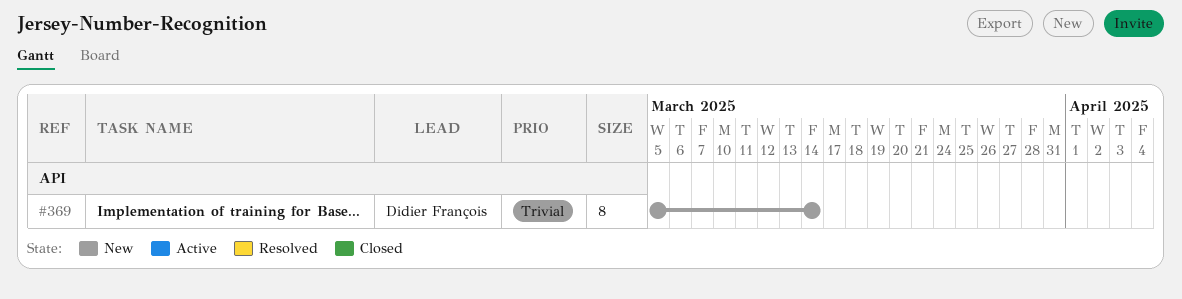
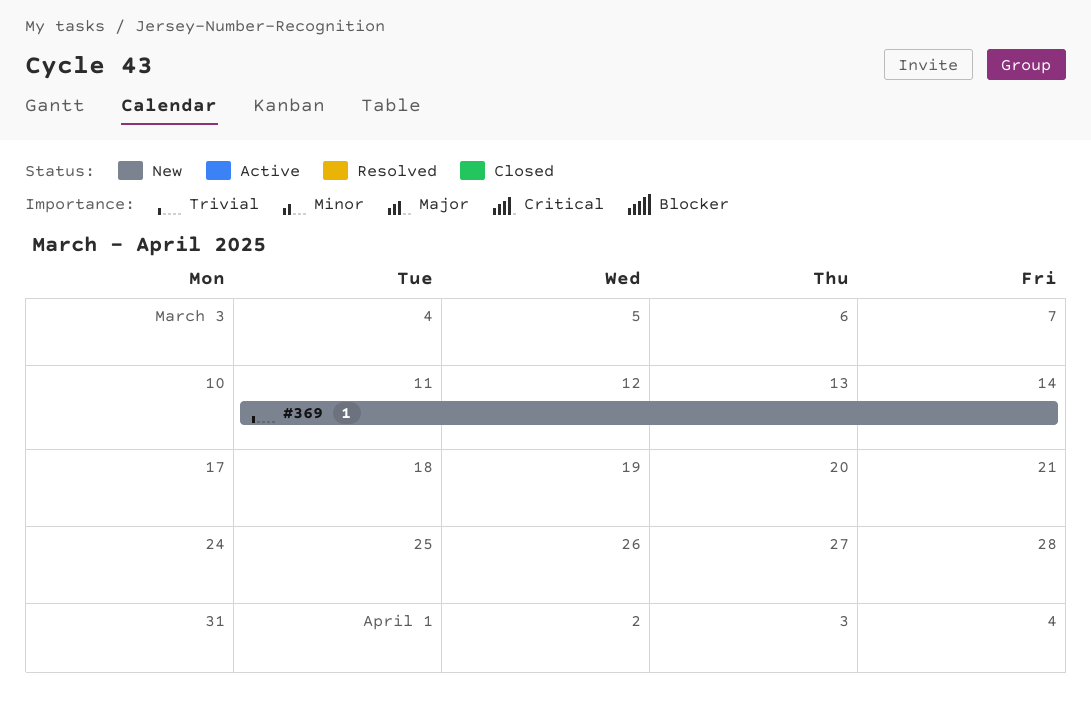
#369, estimate: 8 -> 1
#369, start: Mar 5 -> Mar 11

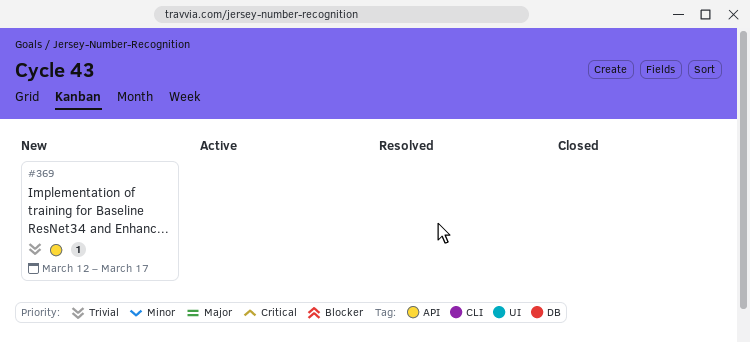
#369, start: Mar 11 -> Mar 12
#369, due: Mar 14 -> Mar 17

